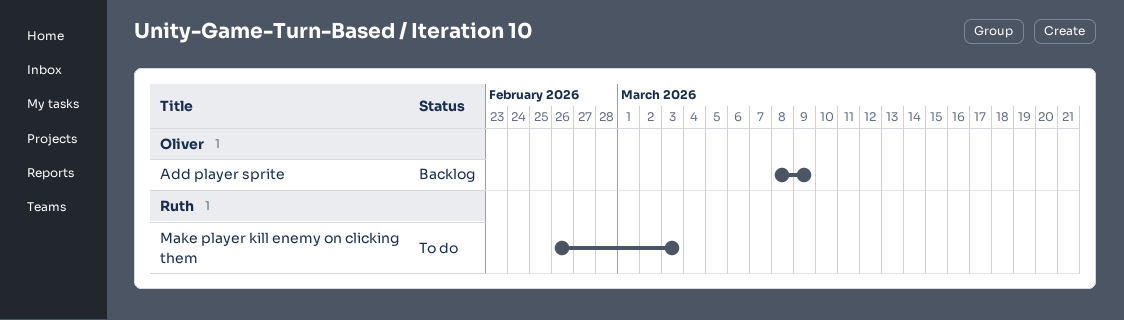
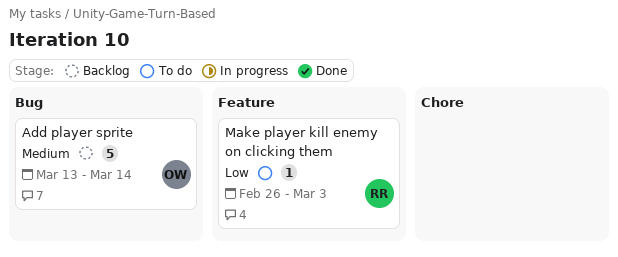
Add player sprite, start: Mar 8 -> Mar 13
Add player sprite, due: Mar 9 -> Mar 14

